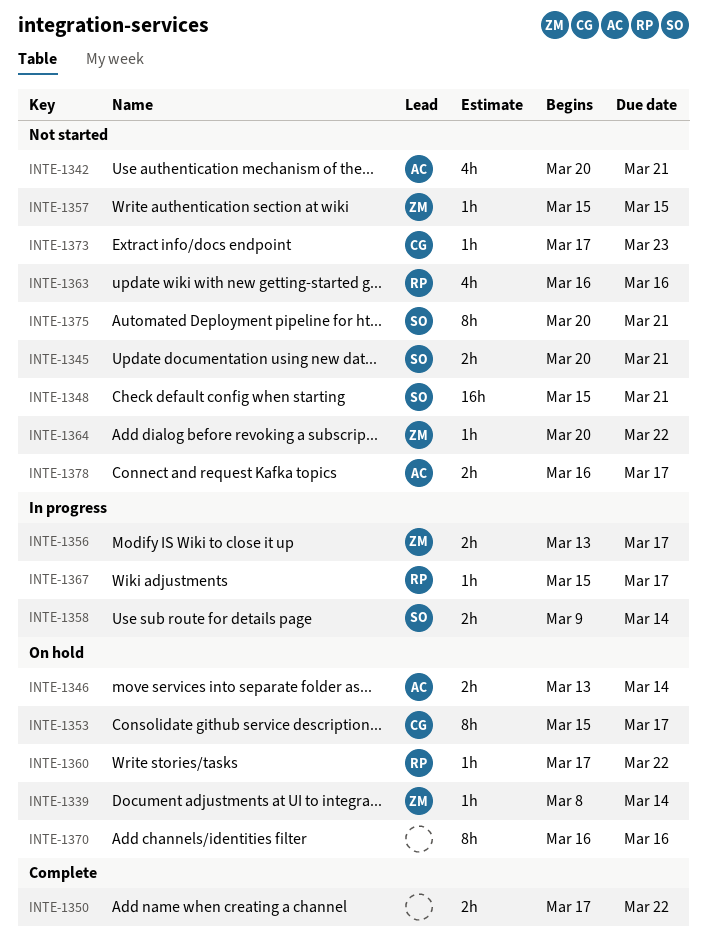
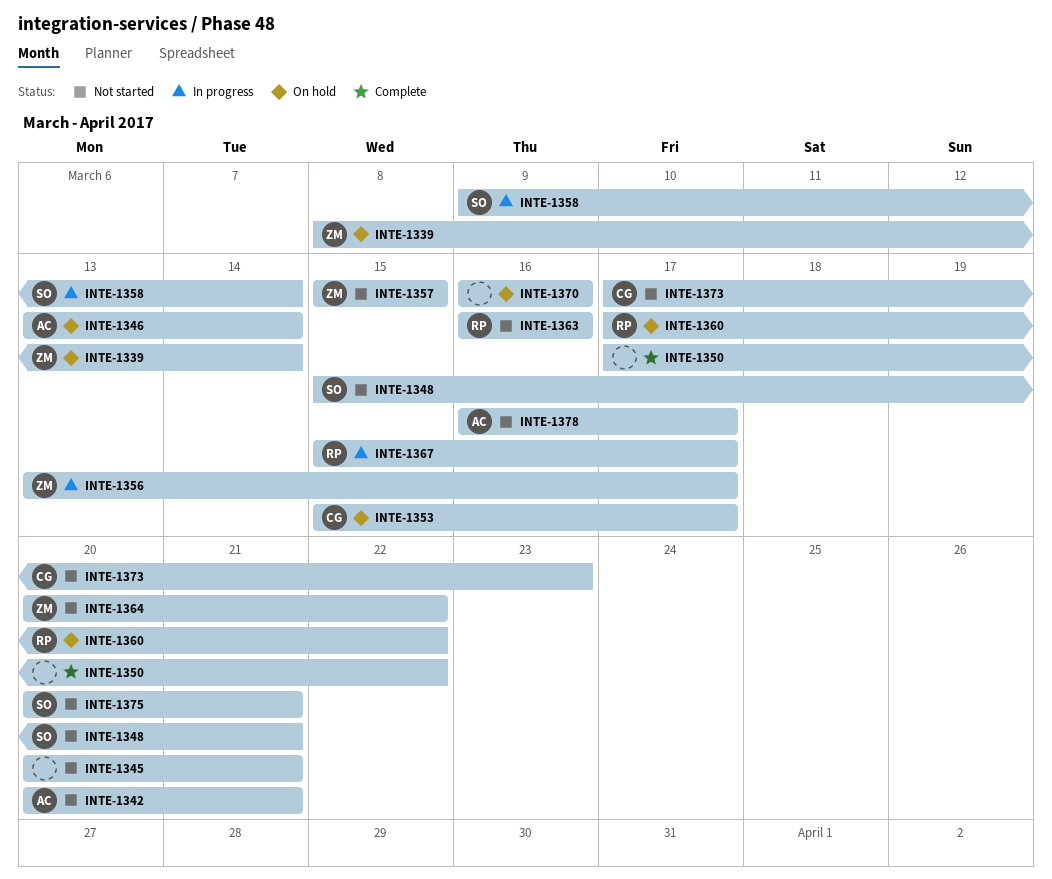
INTE-1345, owner: SO -> none

